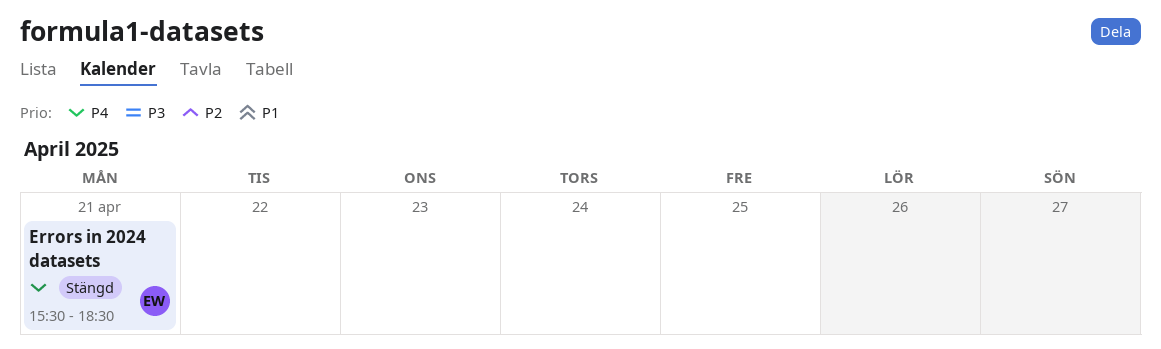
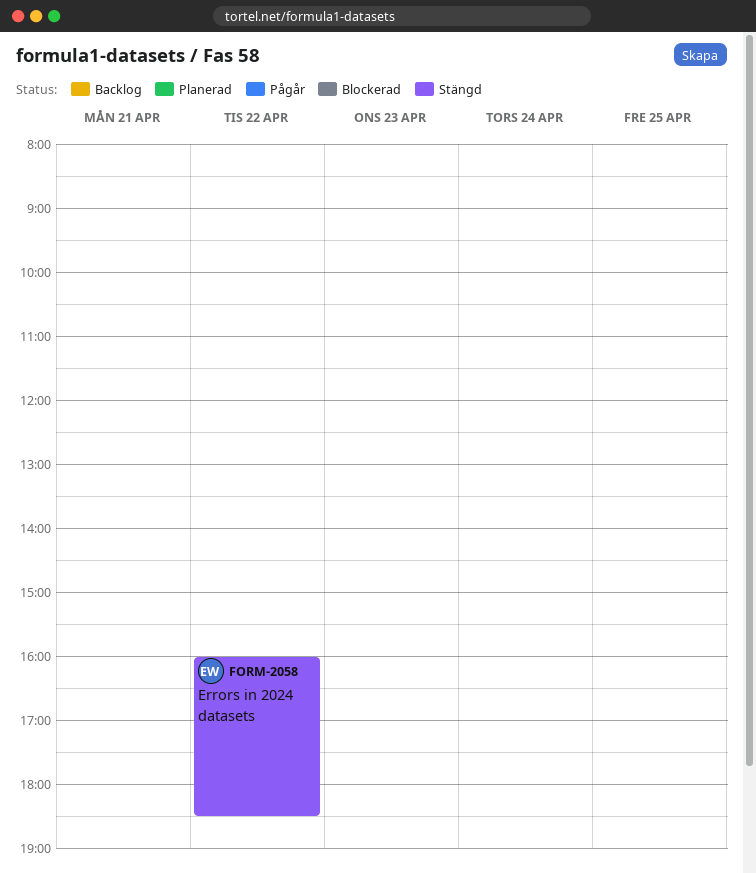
Errors in 2024 datasets, day: Apr 21 -> Apr 22
Errors in 2024 datasets, begins: 15:30 -> 16:00

